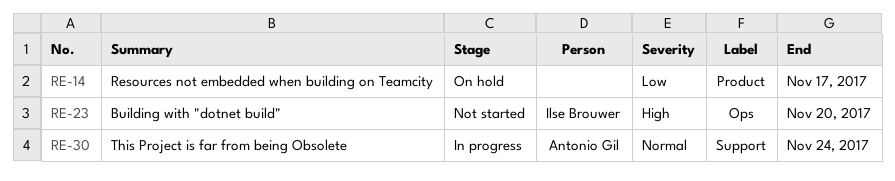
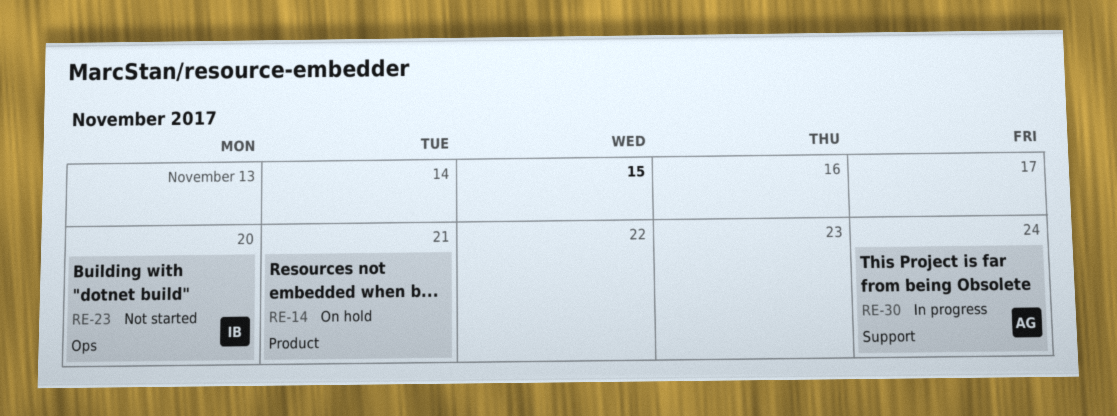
RE-14, due: Nov 17 -> Nov 21

